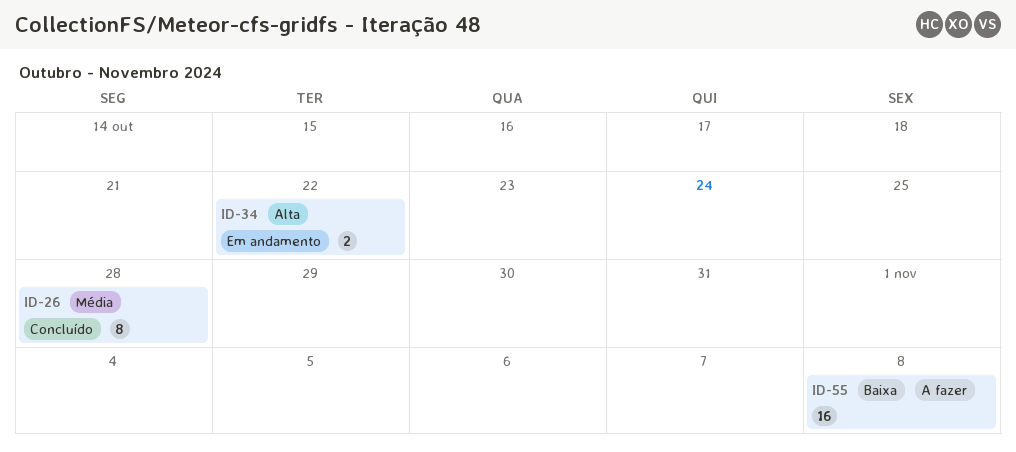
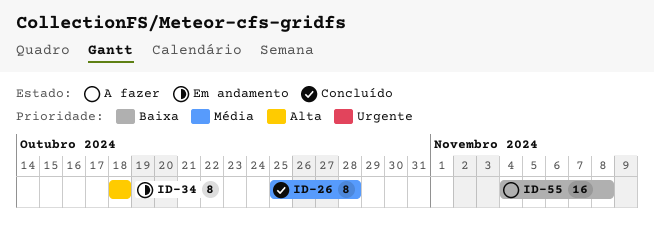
ID-34, estimate: 2 -> 8
ID-34, due: Oct 22 -> Oct 18

